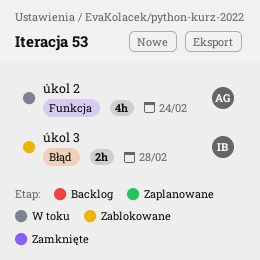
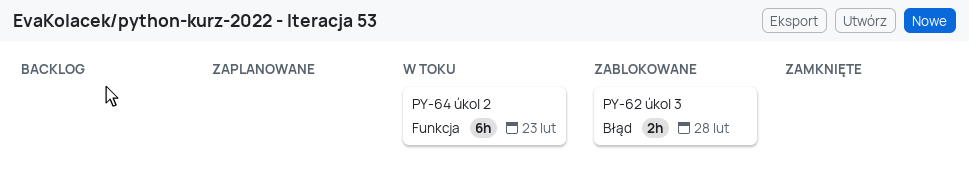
úkol 2, estimate: 4h -> 6h
úkol 2, due: Feb 24 -> Feb 23

